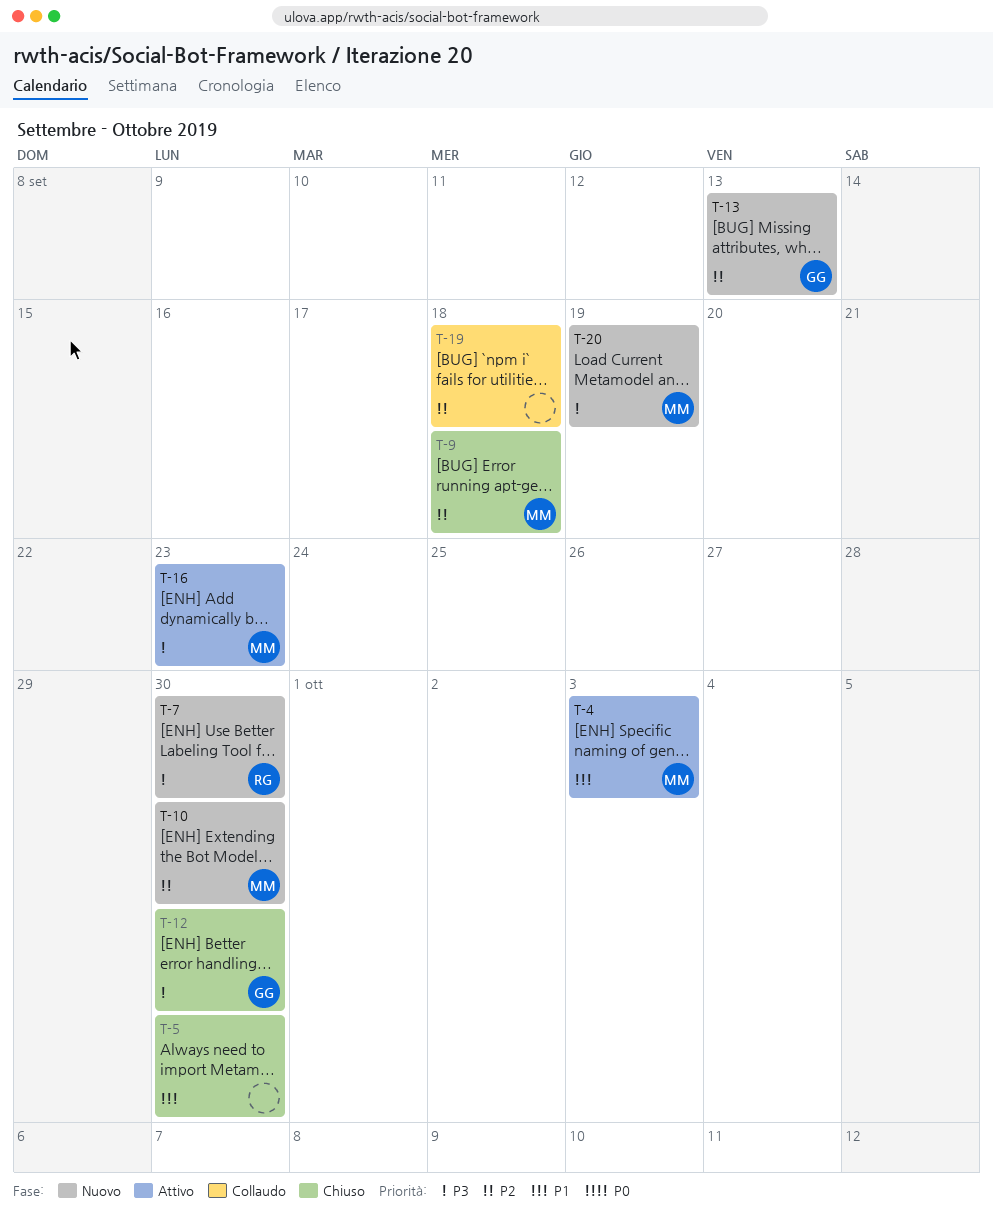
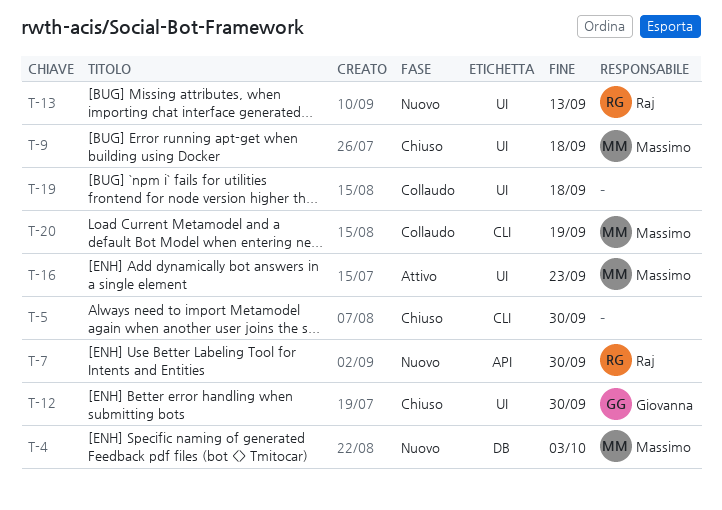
T-4, status: Attivo -> Nuovo
T-10: present -> none
T-13, owner: Giovanna -> Raj
T-20, status: Nuovo -> Collaudo

